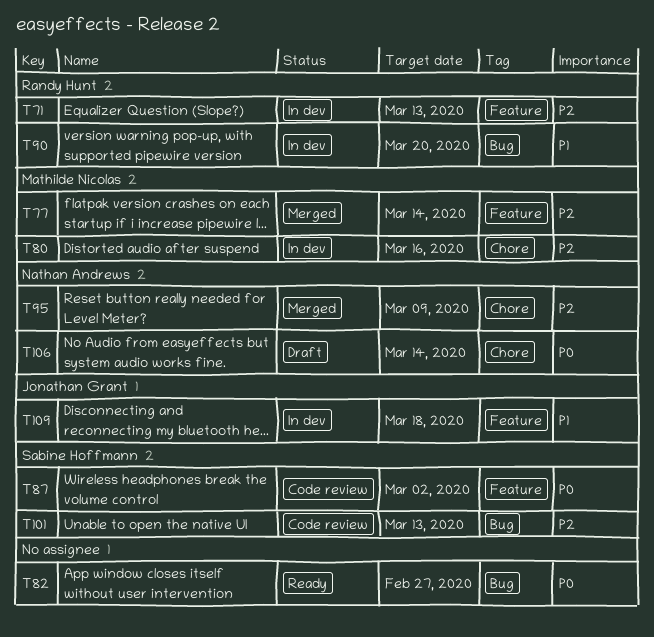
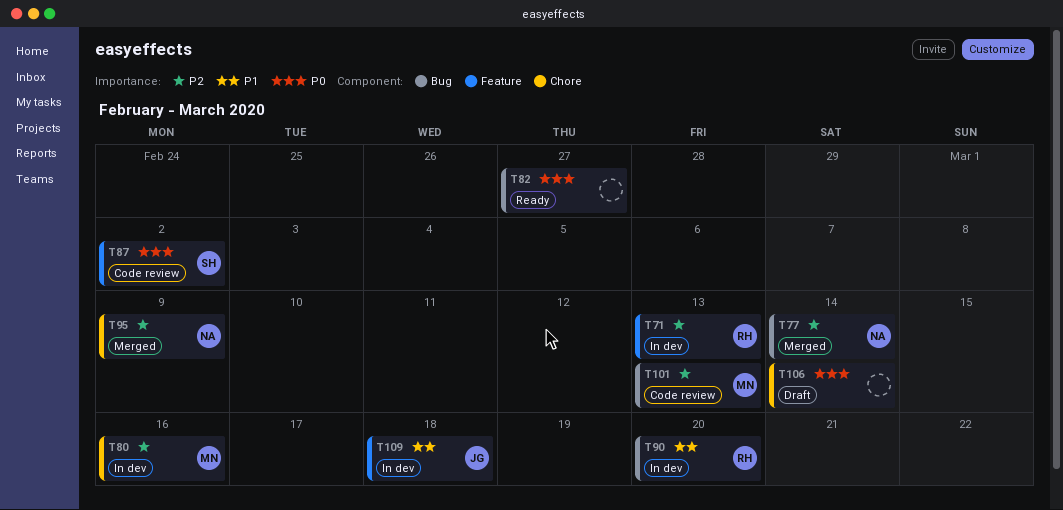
T77, owner: Mathilde Nicolas -> Nathan Andrews
T77, label: Feature -> Bug
T101, owner: Sabine Hoffmann -> Mathilde Nicolas
T106, owner: Nathan Andrews -> none

